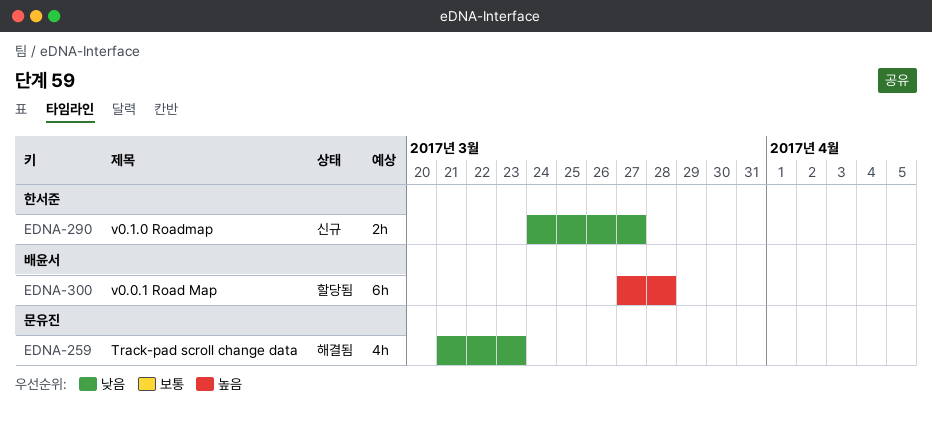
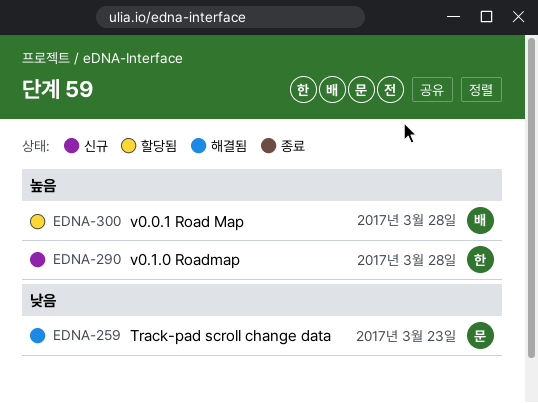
EDNA-290, priority: 낮음 -> 높음
EDNA-290, due: Mar 27 -> Mar 28

